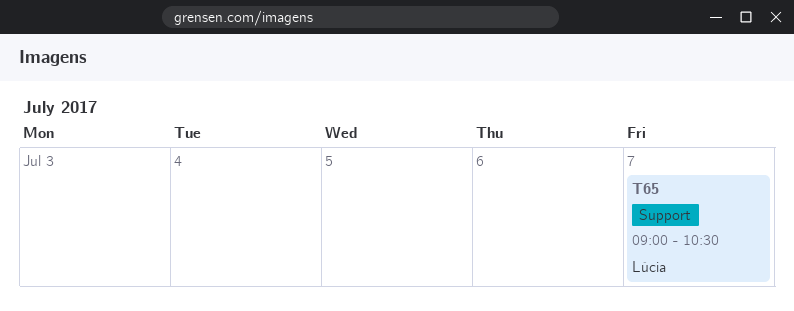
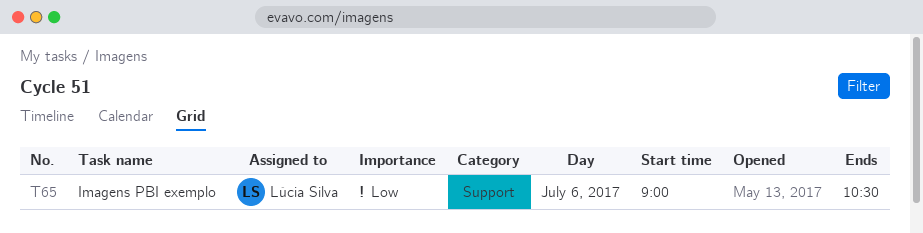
T65, day: Jul 7 -> Jul 6

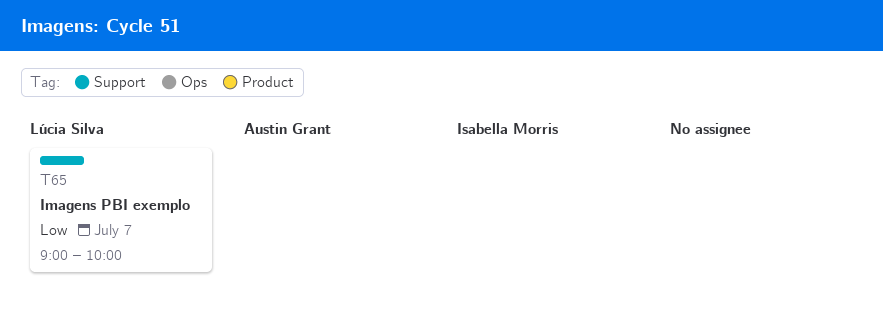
T65, day: Jul 6 -> Jul 7
T65, ends: 10:30 -> 10:00

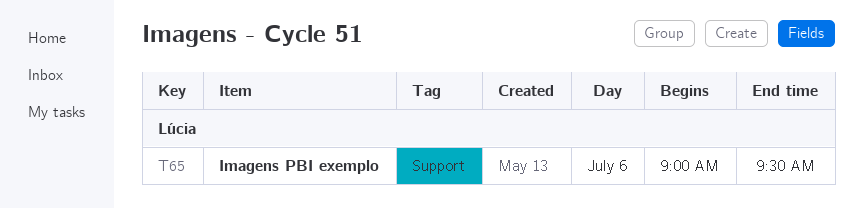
T65, day: Jul 7 -> Jul 6
T65, ends: 10:00 -> 09:30

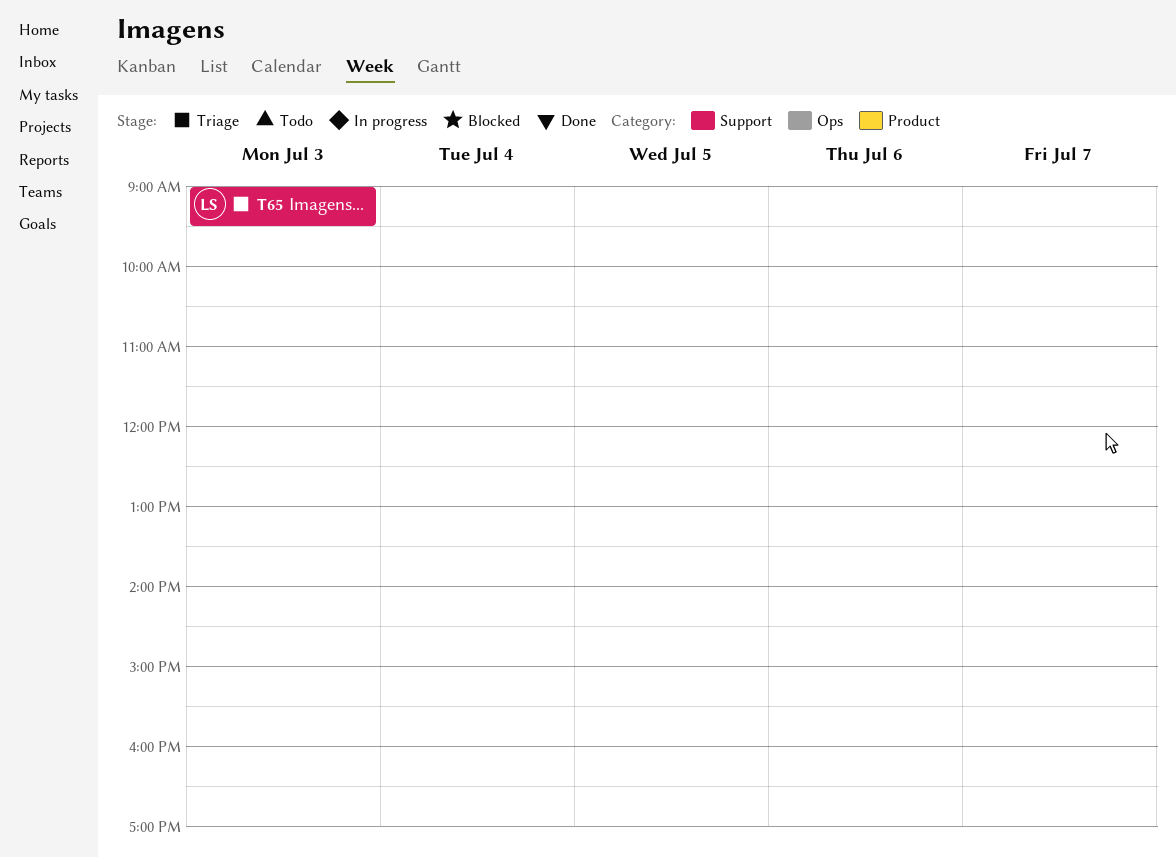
T65, day: Jul 6 -> Jul 3

